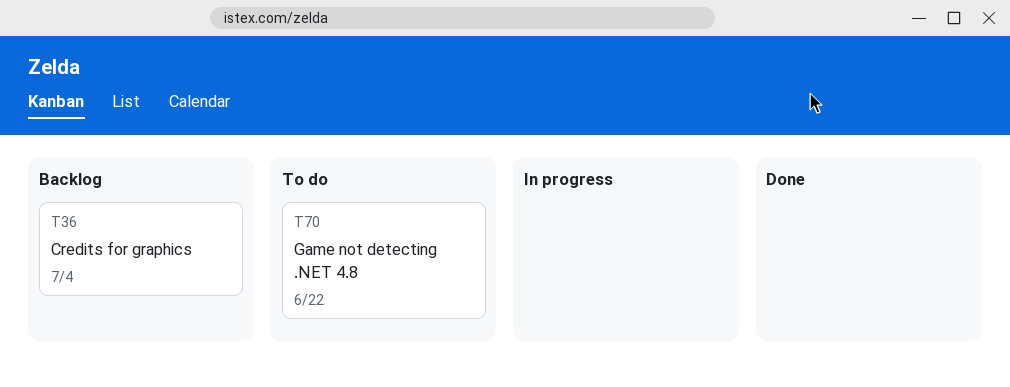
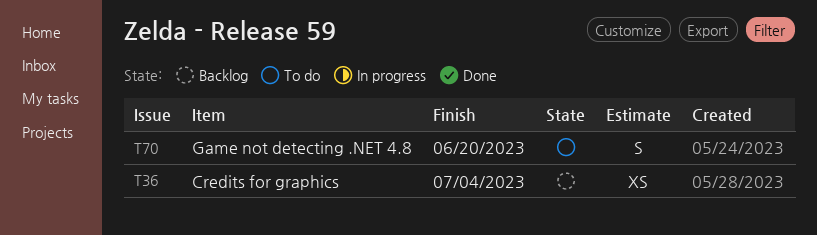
T70, due: Jun 22 -> Jun 20

